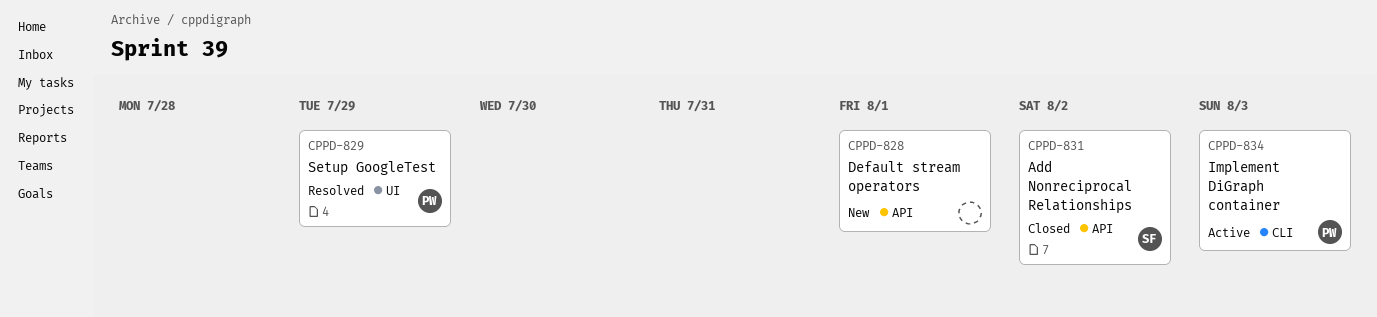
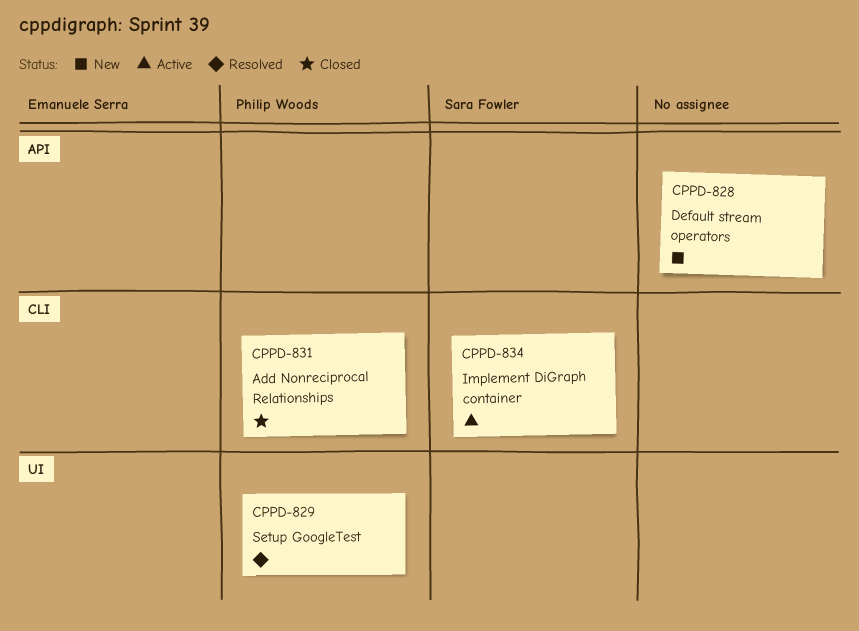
CPPD-831, owner: Sara Fowler -> Philip Woods
CPPD-831, label: API -> CLI
CPPD-834, owner: Philip Woods -> Sara Fowler

